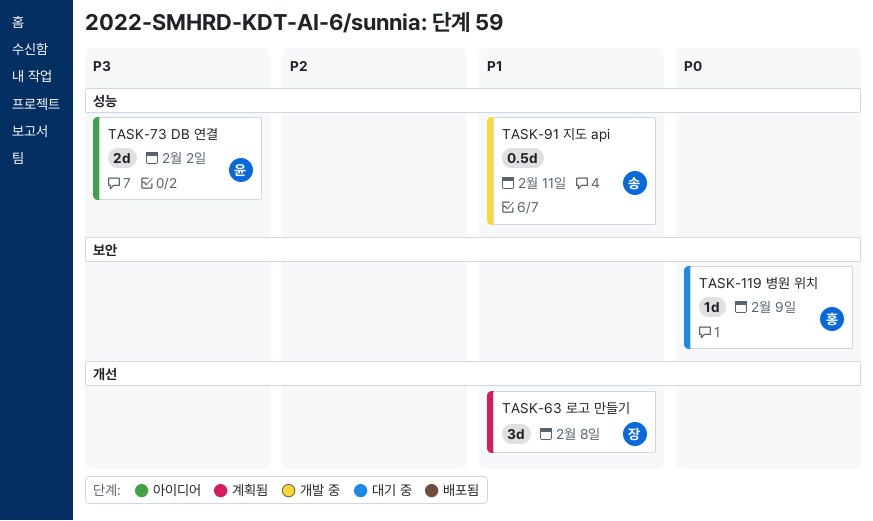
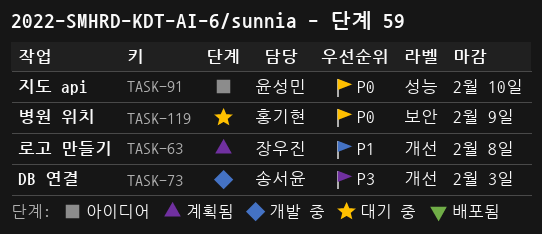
TASK-73, status: 아이디어 -> 개발 중
TASK-73, owner: 윤성민 -> 송서윤
TASK-73, label: 성능 -> 개선
TASK-73, due: Feb 2 -> Feb 3
TASK-91, status: 개발 중 -> 아이디어
TASK-91, owner: 송서윤 -> 윤성민
TASK-91, priority: P1 -> P0
TASK-91, due: Feb 11 -> Feb 10

